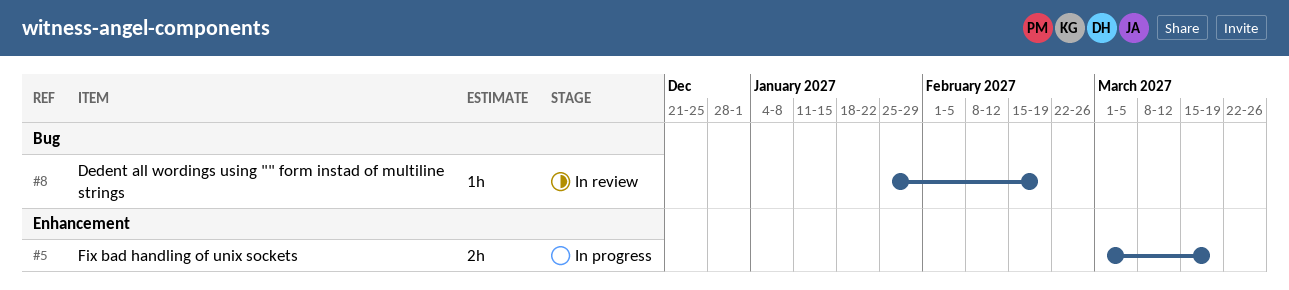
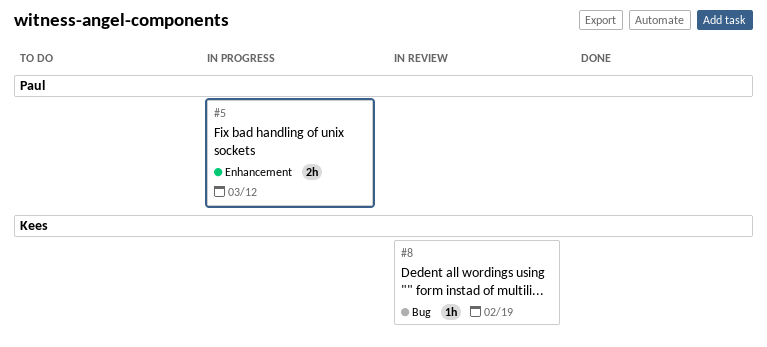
#5, due: Mar 19 -> Mar 12

